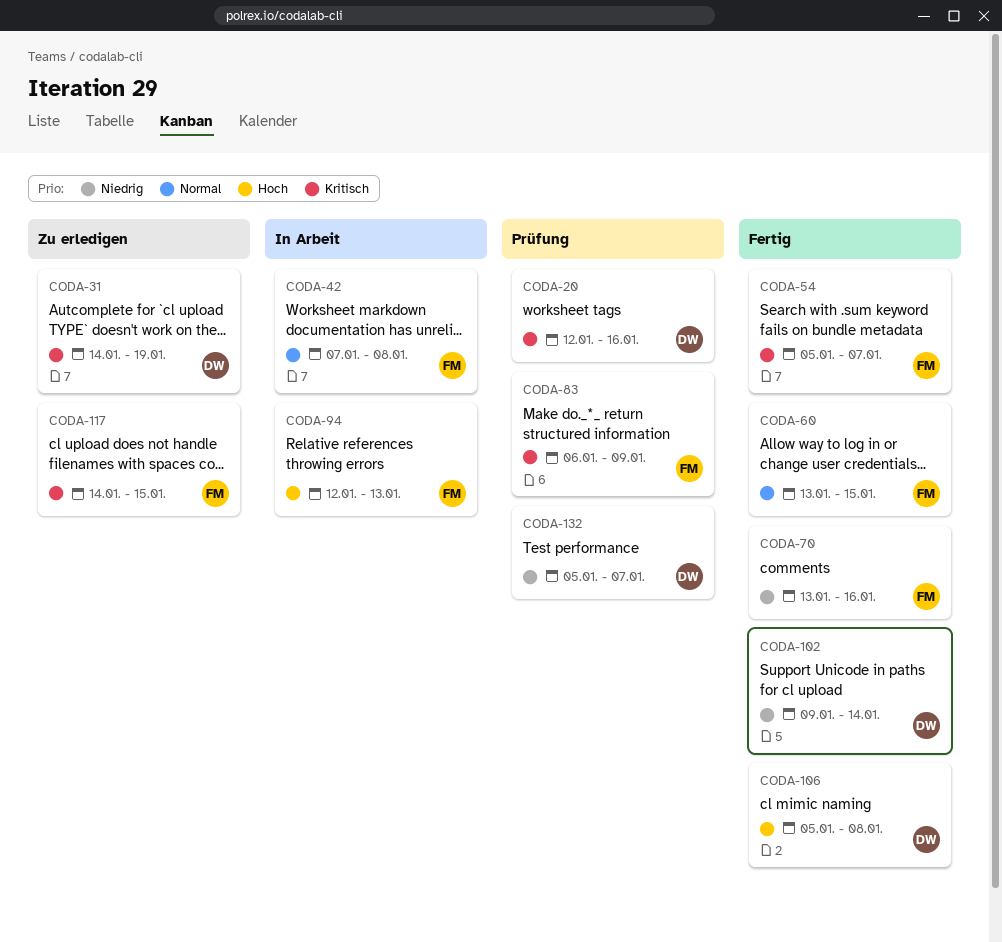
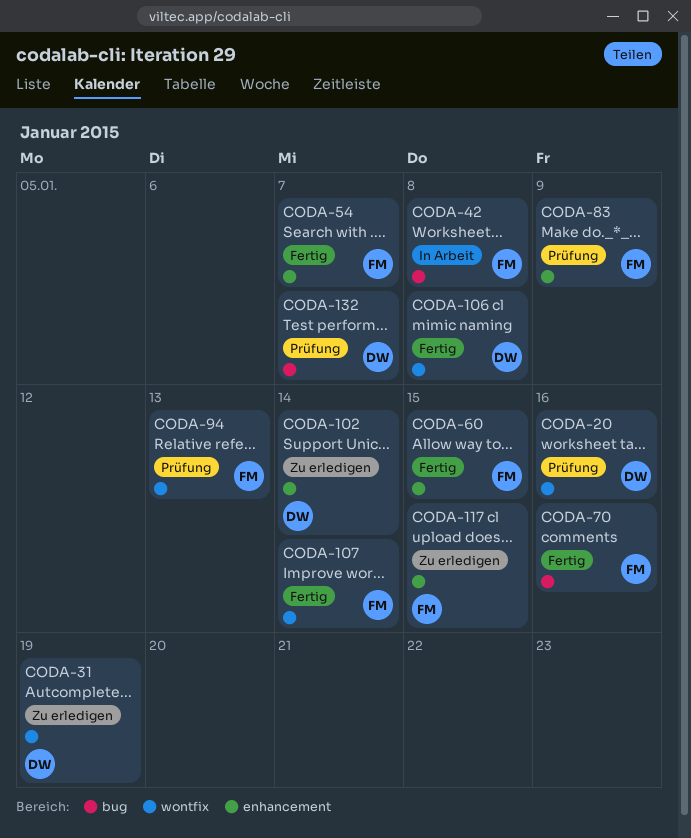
CODA-94, status: In Arbeit -> Prüfung
CODA-102, status: Fertig -> Zu erledigen
CODA-107: none -> present

